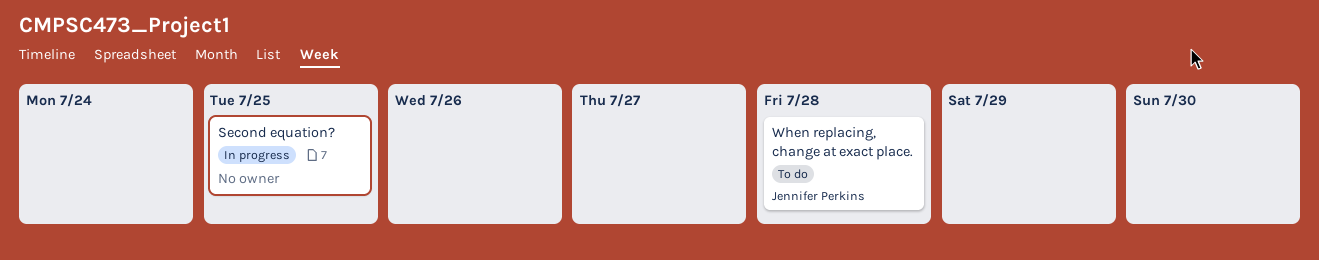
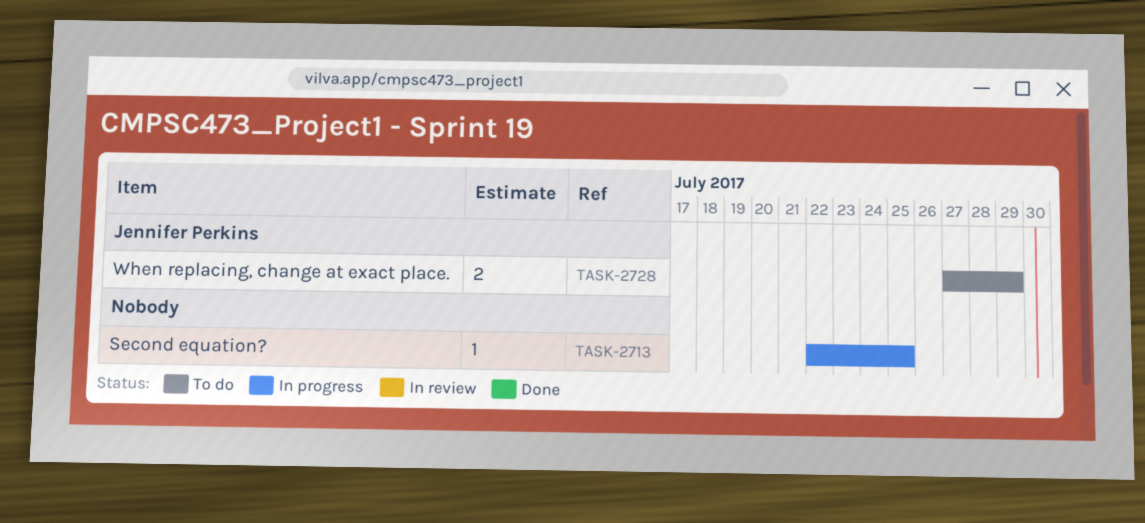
When replacing, change at exact place., due: Jul 28 -> Jul 29

